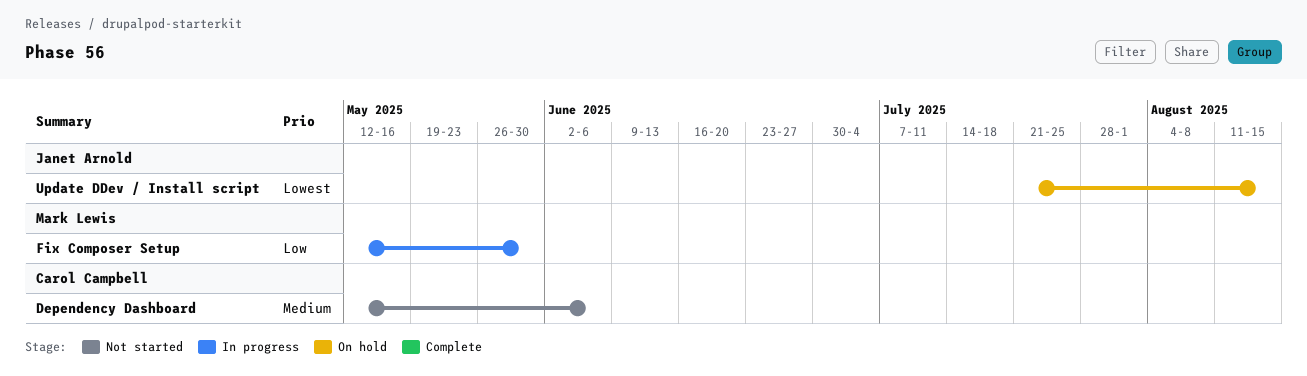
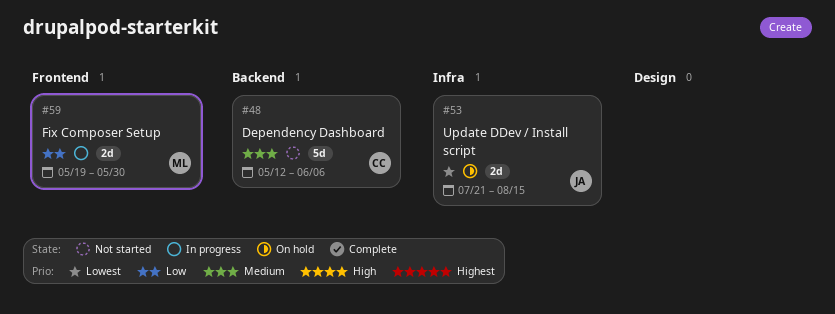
Fix Composer Setup, start: May 12 -> May 19

